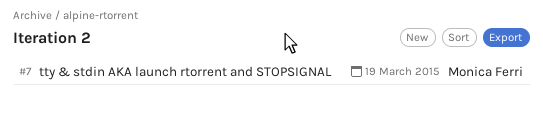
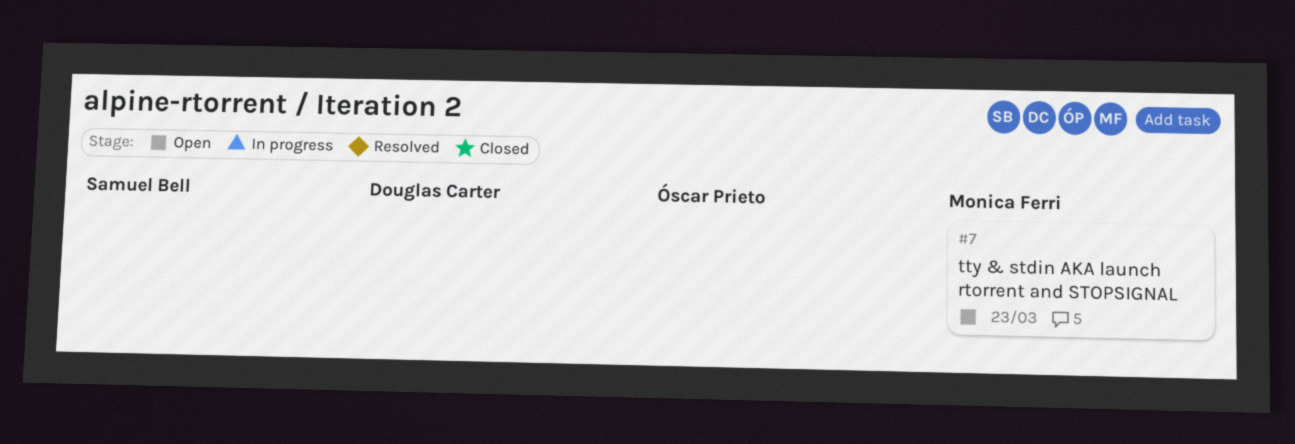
#7, due: Mar 19 -> Mar 23

